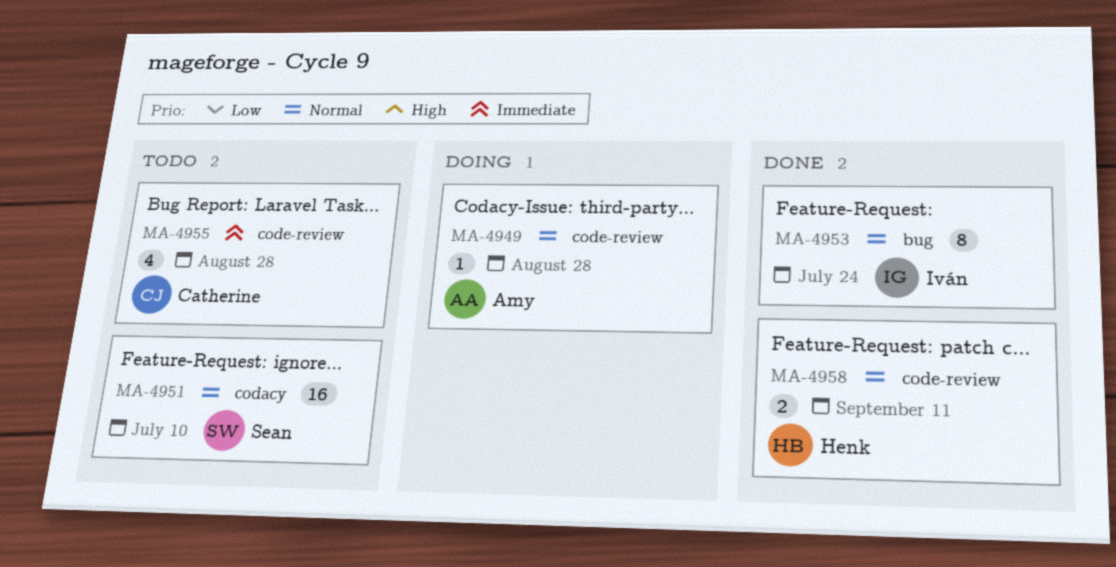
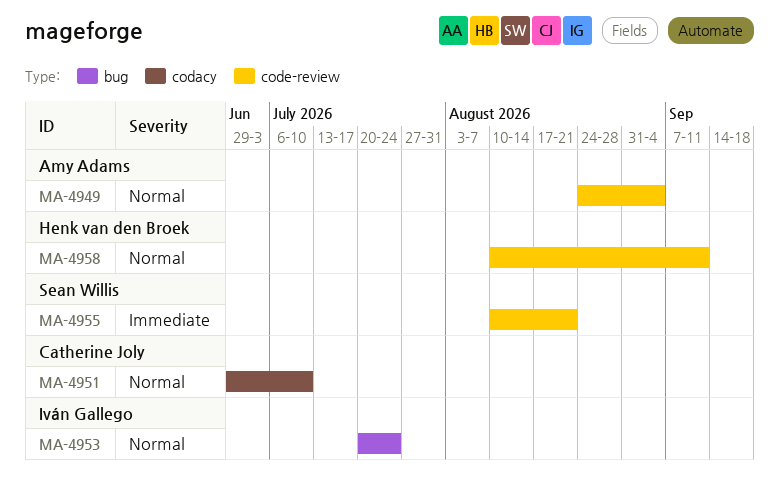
MA-4949, due: Aug 28 -> Sep 4
MA-4951, owner: Sean Willis -> Catherine Joly
MA-4955, owner: Catherine Joly -> Sean Willis
MA-4955, due: Aug 28 -> Aug 21

